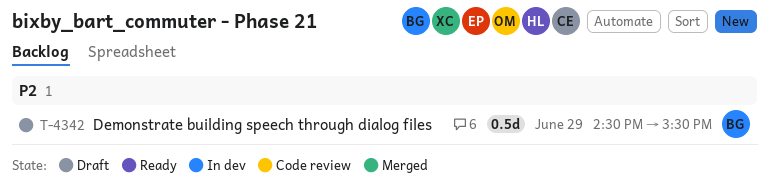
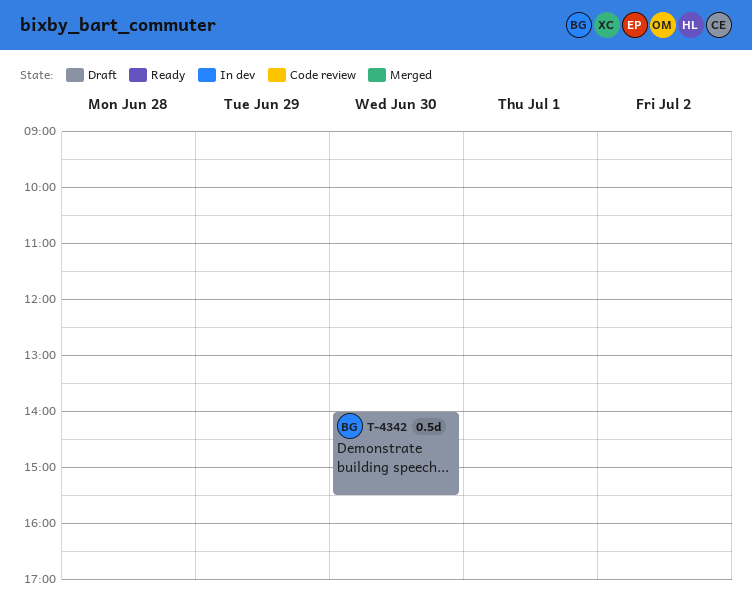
T-4342, day: Jun 29 -> Jun 30
T-4342, begins: 14:30 -> 14:00

